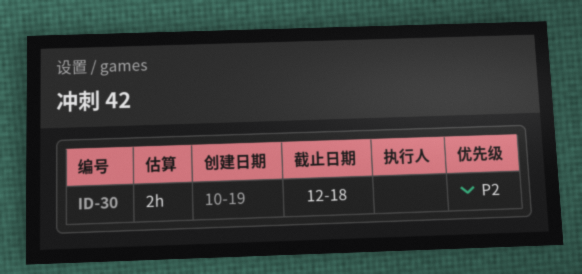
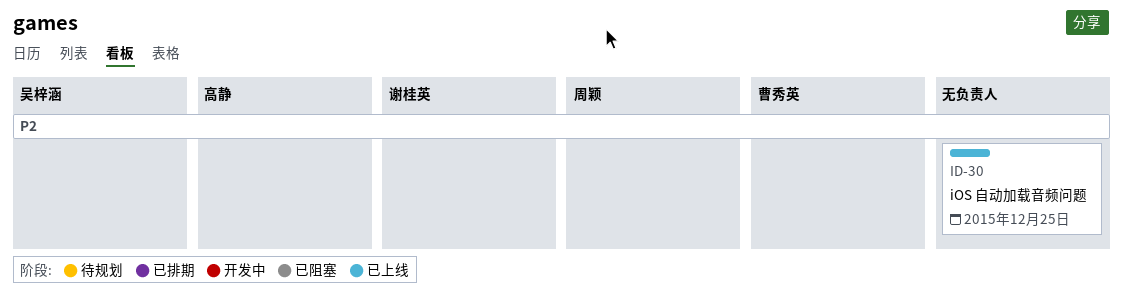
ID-30, due: Dec 18 -> Dec 25

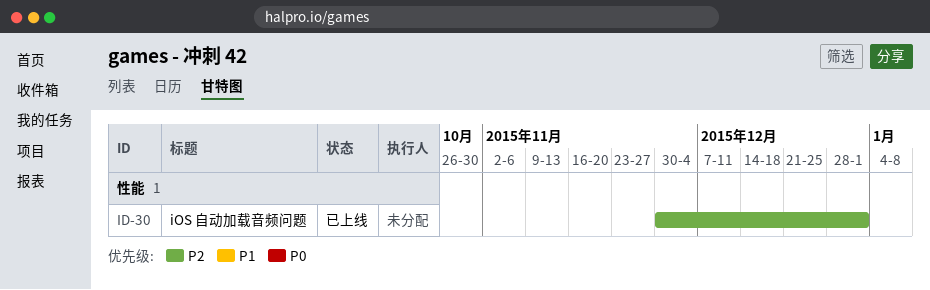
ID-30, due: Dec 25 -> Jan 1

